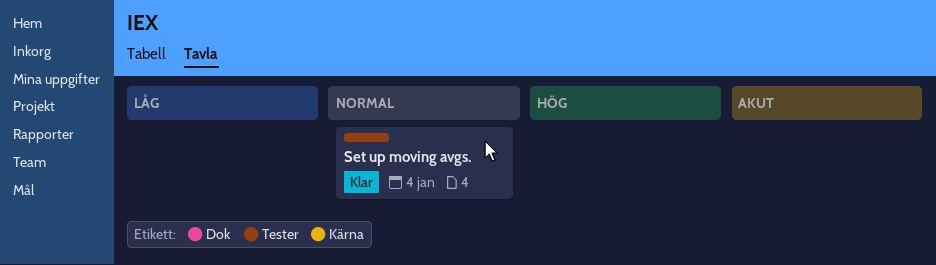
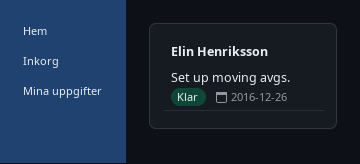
Set up moving avgs., due: Jan 4 -> Dec 26

